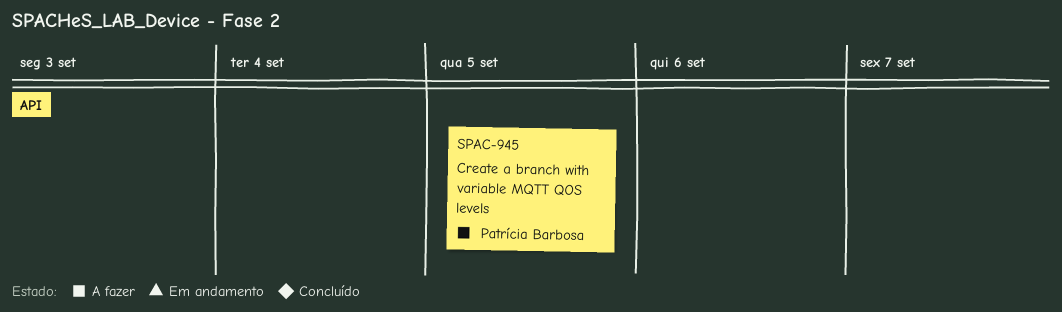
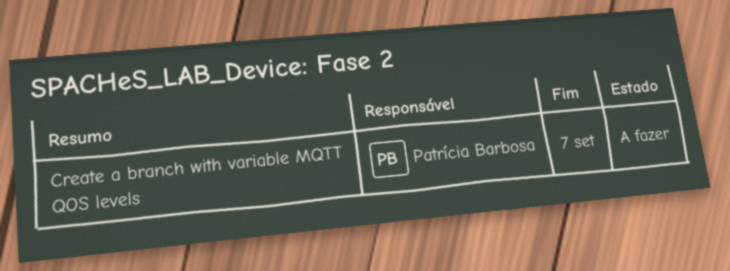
Create a branch with variable MQTT QOS levels, due: Sep 5 -> Sep 7

